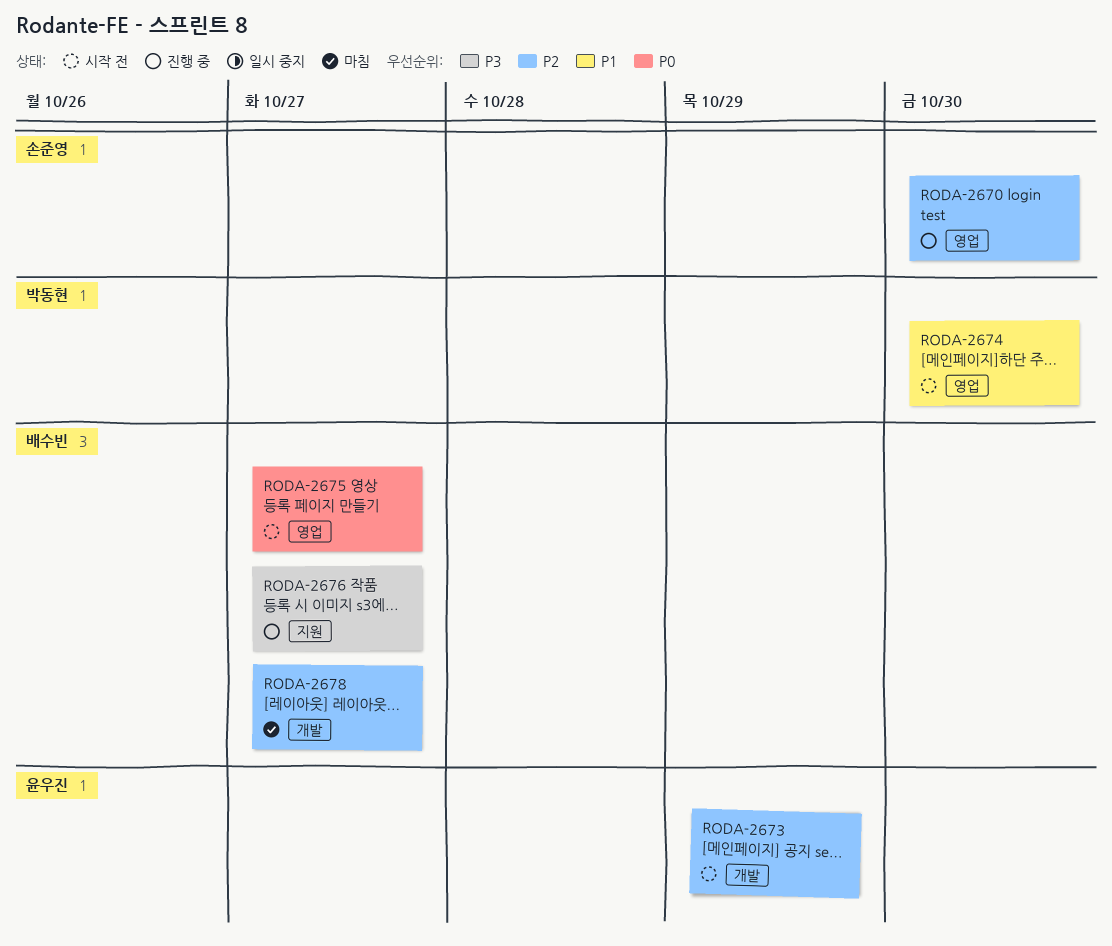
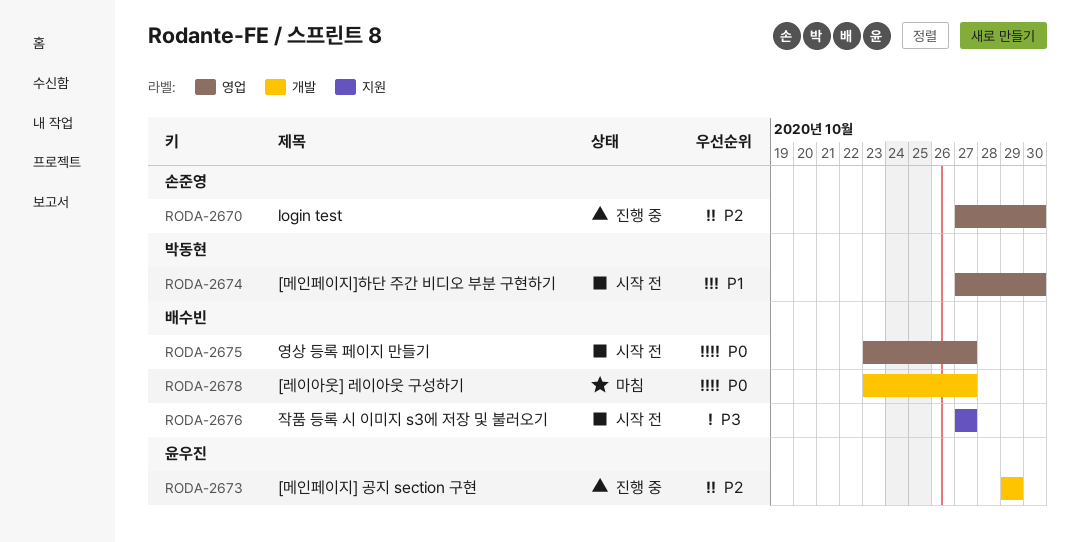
RODA-2673, status: 시작 전 -> 진행 중
RODA-2676, status: 진행 중 -> 시작 전
RODA-2678, priority: P2 -> P0

